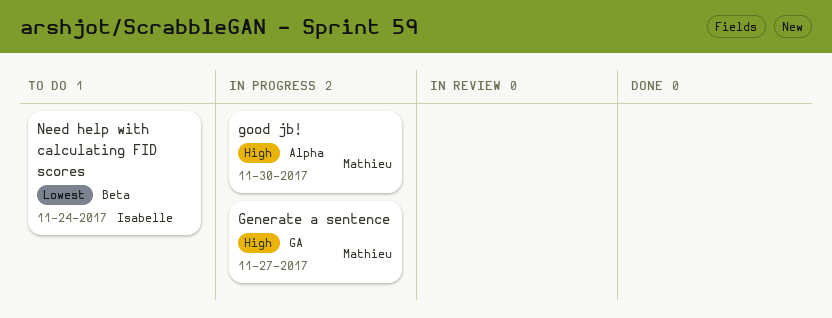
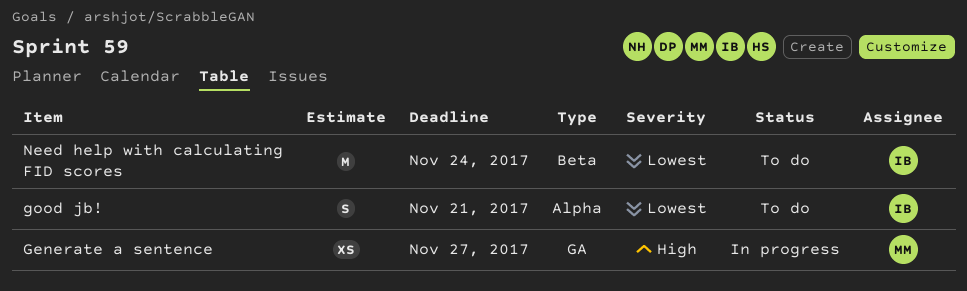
good jb!, status: In progress -> To do
good jb!, owner: Mathieu -> Isabelle
good jb!, priority: High -> Lowest
good jb!, due: Nov 30 -> Nov 21

